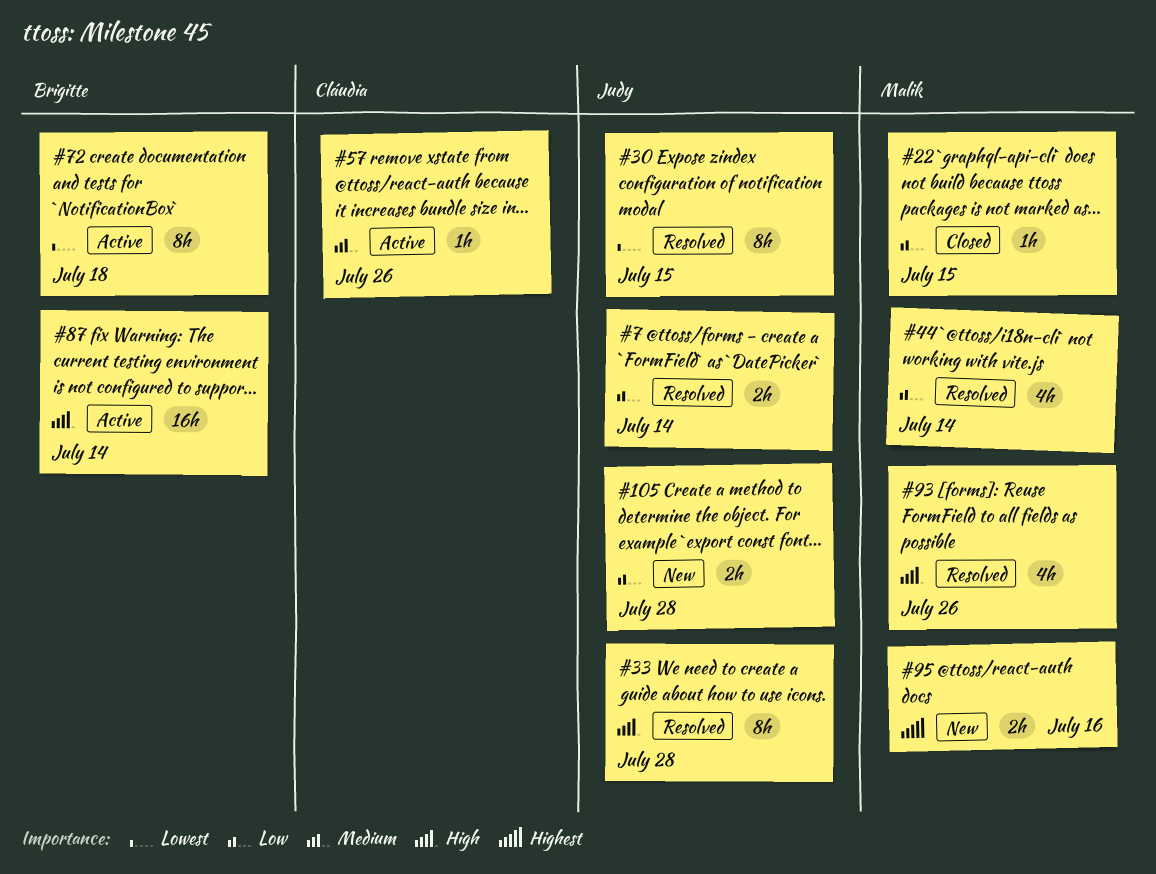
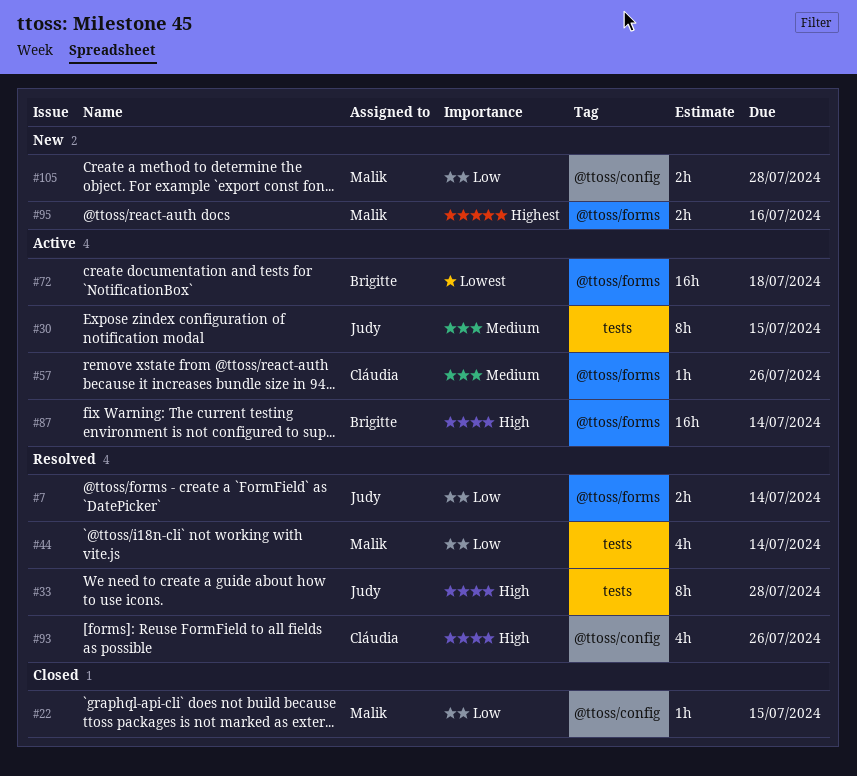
#30, status: Resolved -> Active
#30, priority: Lowest -> Medium
#72, estimate: 8h -> 16h
#93, owner: Malik -> Cláudia
#105, owner: Judy -> Malik

